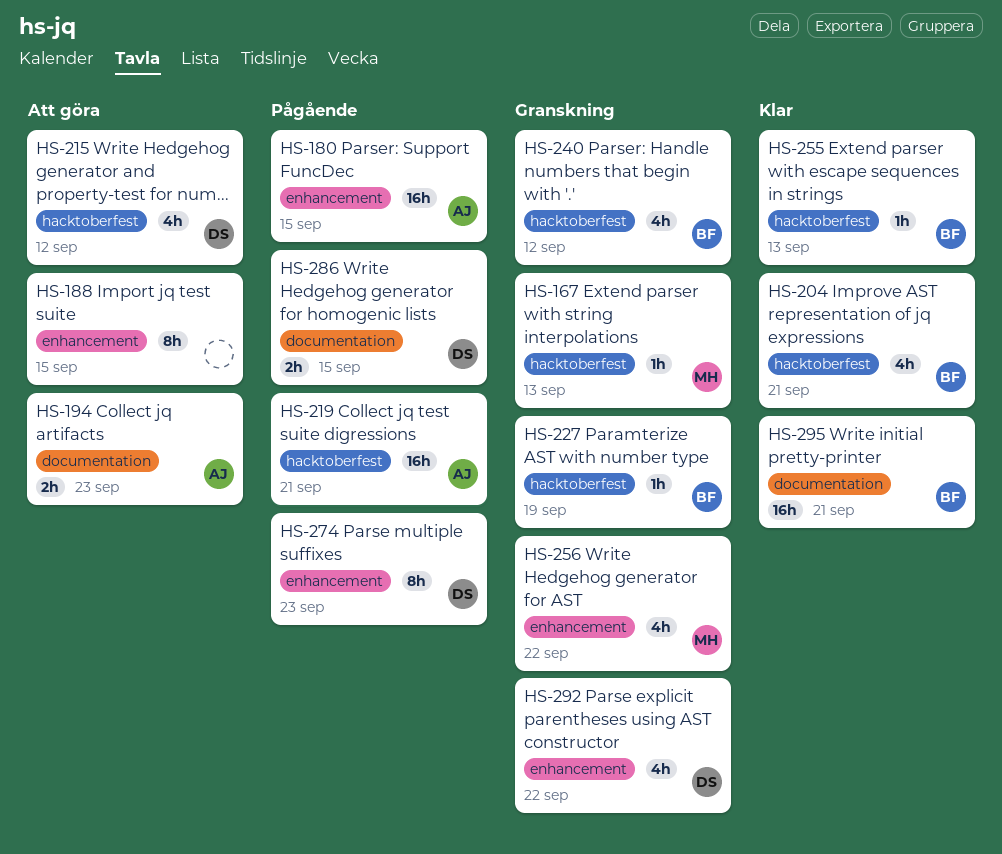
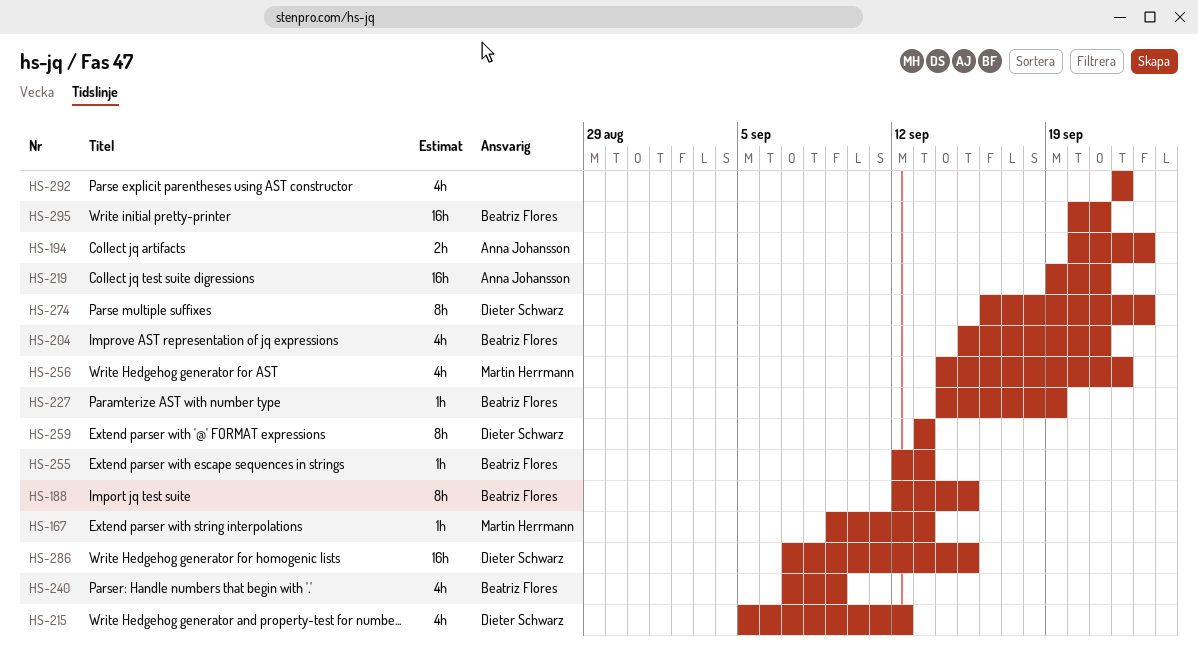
HS-180: present -> none
HS-188, owner: none -> Beatriz Flores
HS-240, due: Sep 12 -> Sep 9
HS-259: none -> present
HS-286, estimate: 2h -> 16h
HS-292, owner: Dieter Schwarz -> none

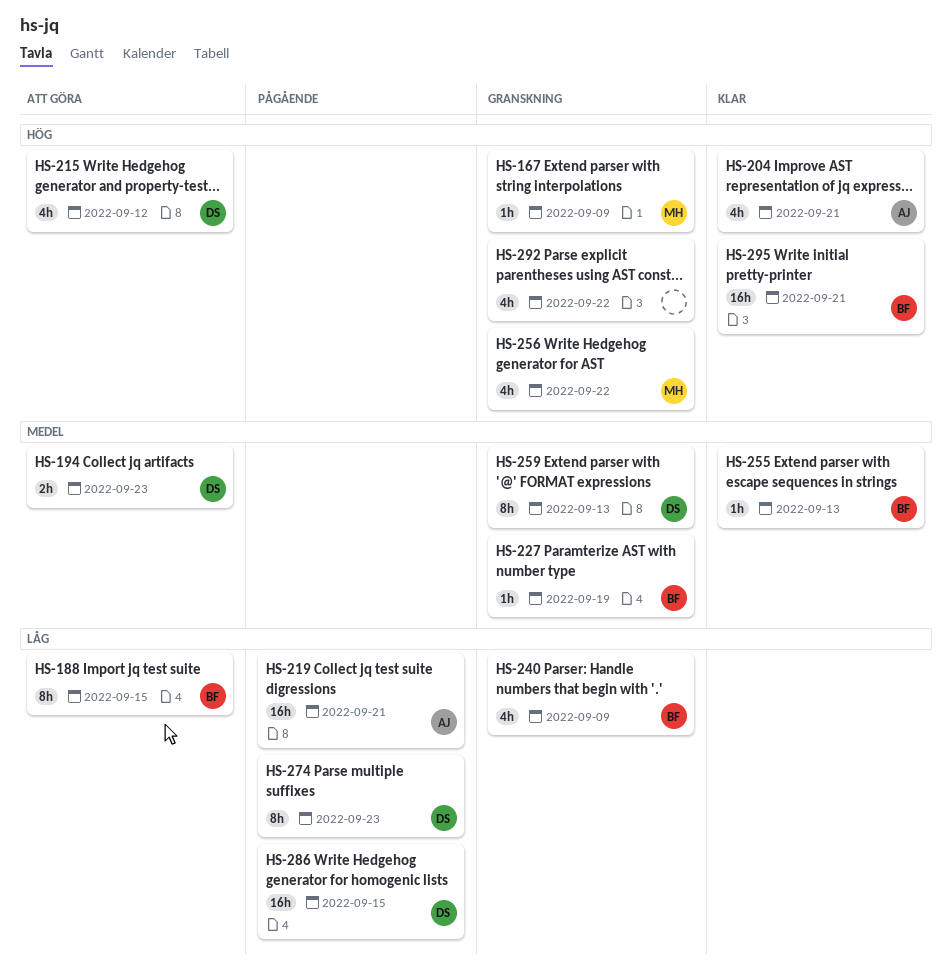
HS-167, due: Sep 13 -> Sep 9
HS-194, owner: Anna Johansson -> Dieter Schwarz
HS-204, owner: Beatriz Flores -> Anna Johansson

